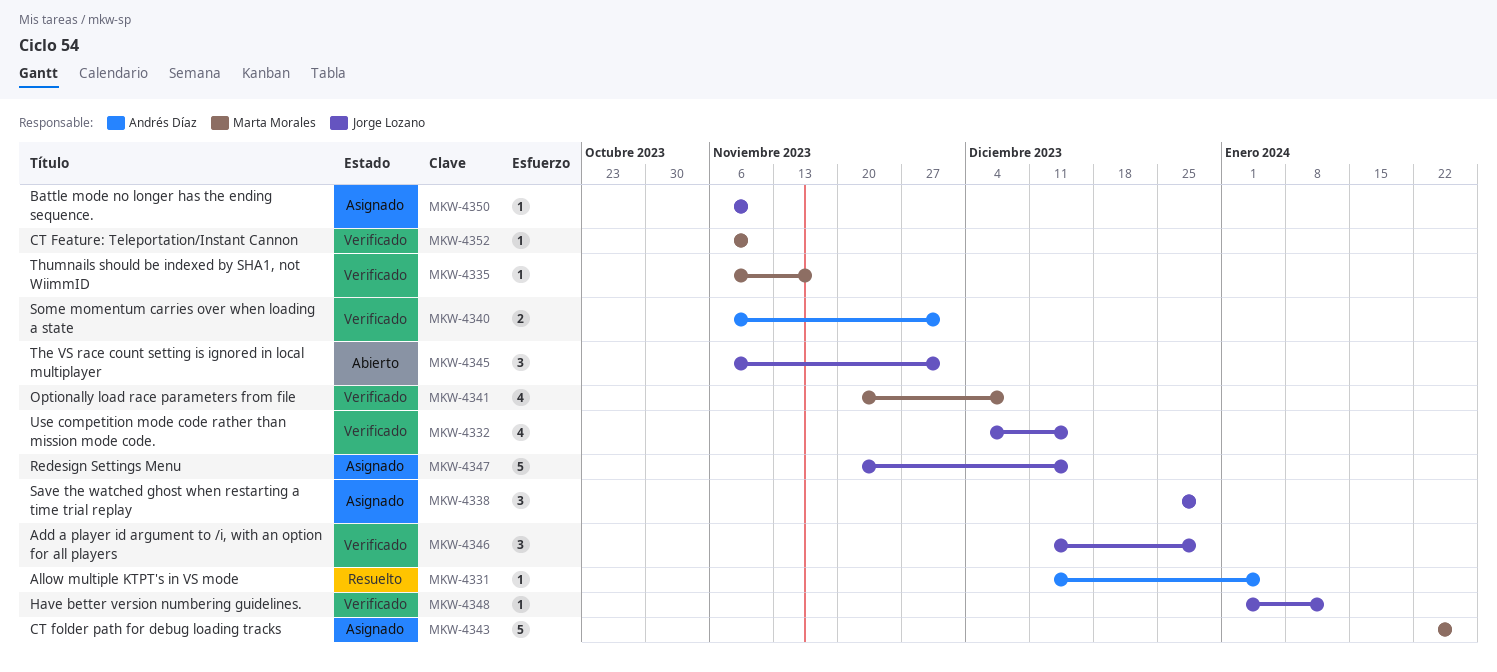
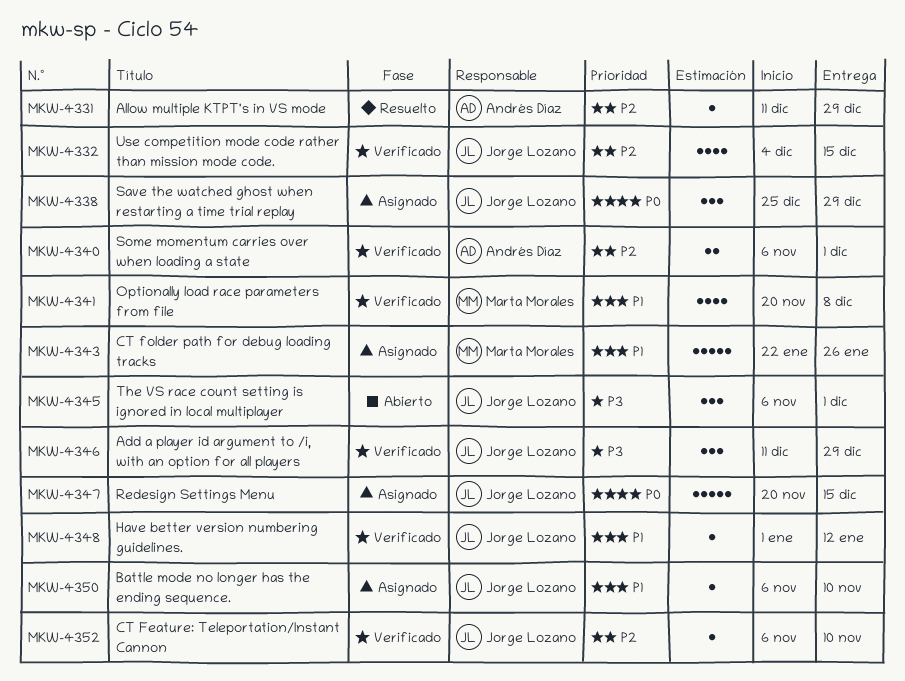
MKW-4331, due: Jan 5 -> Dec 29
MKW-4335: present -> none
MKW-4352, owner: Marta Morales -> Jorge Lozano

